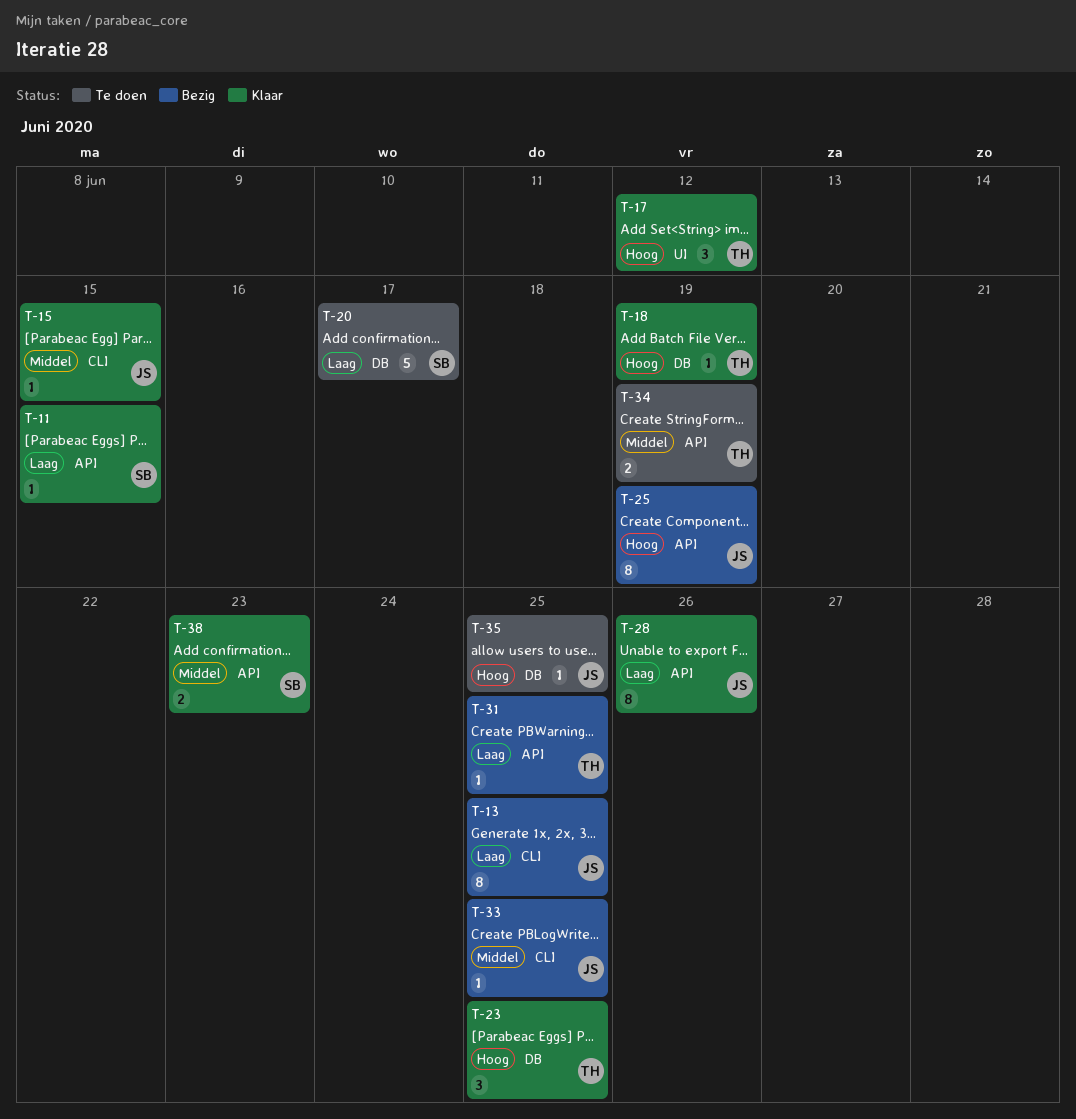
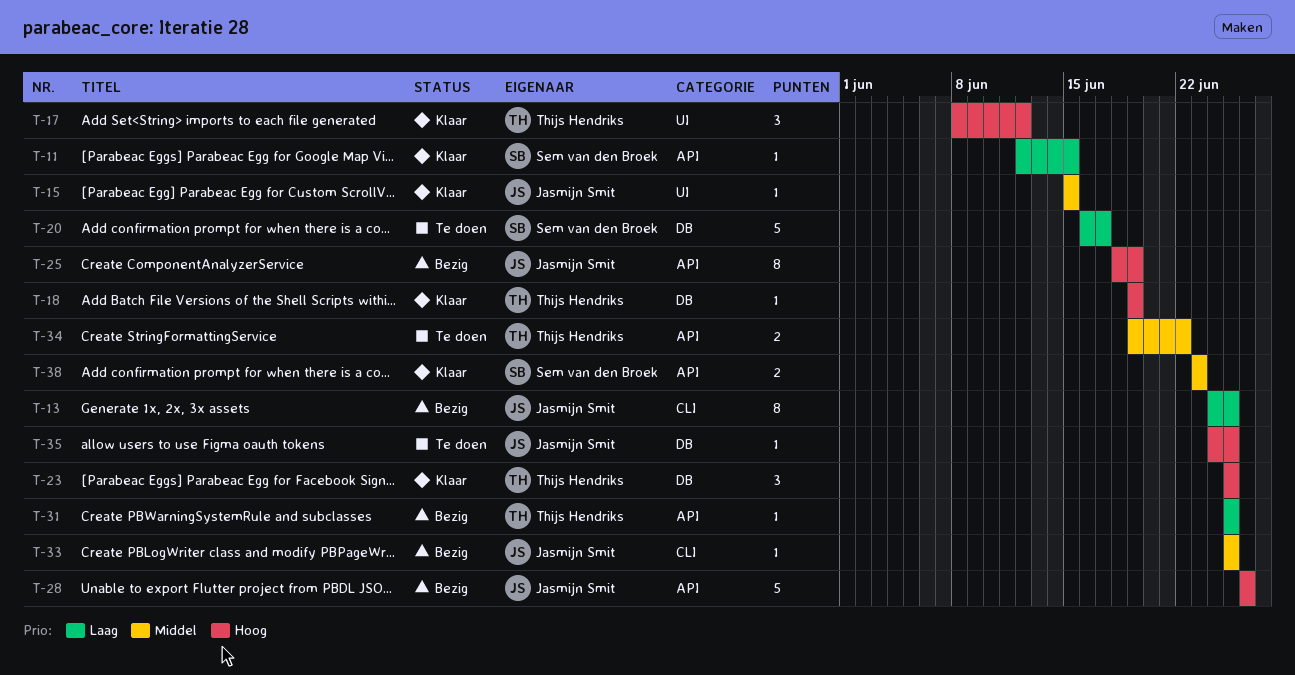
T-15, label: CLI -> UI
T-28, status: Klaar -> Bezig
T-28, priority: Laag -> Hoog
T-28, estimate: 8 -> 5
T-34, due: Jun 19 -> Jun 22

